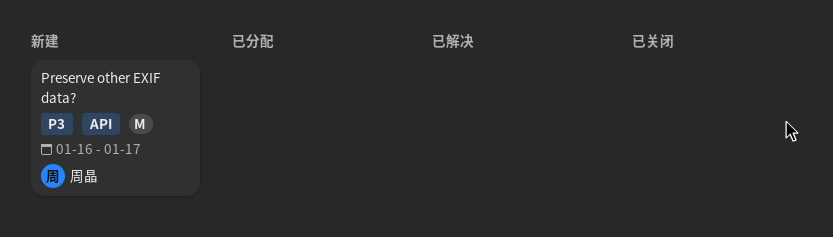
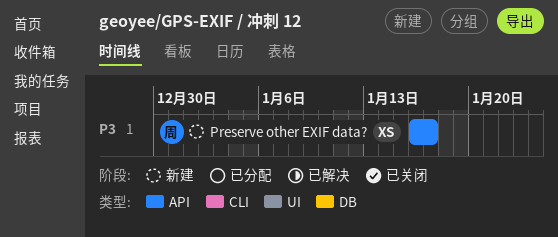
Preserve other EXIF data?, estimate: M -> XS

